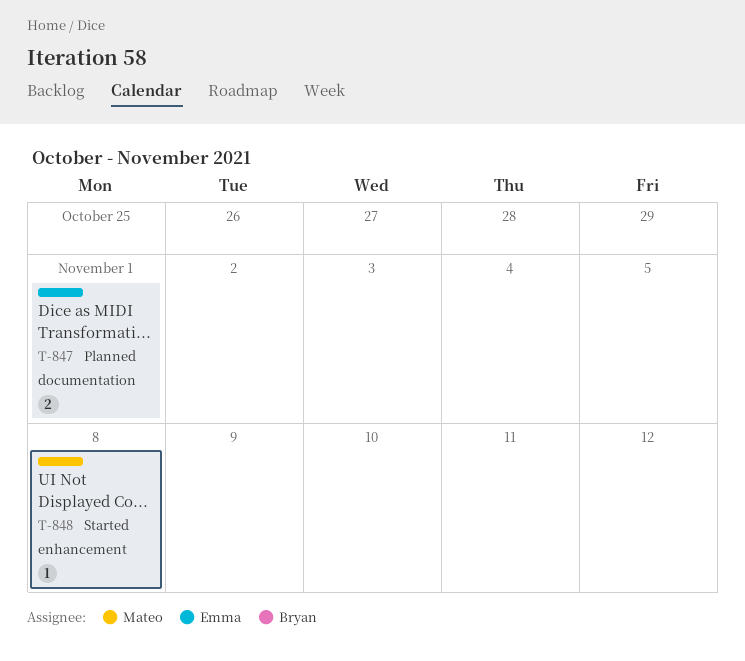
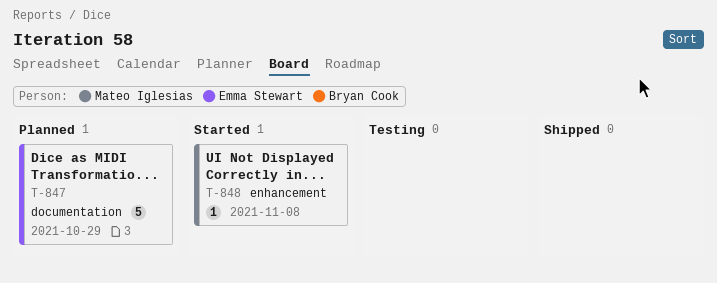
T-847, estimate: 2 -> 5
T-847, due: Nov 1 -> Oct 29

